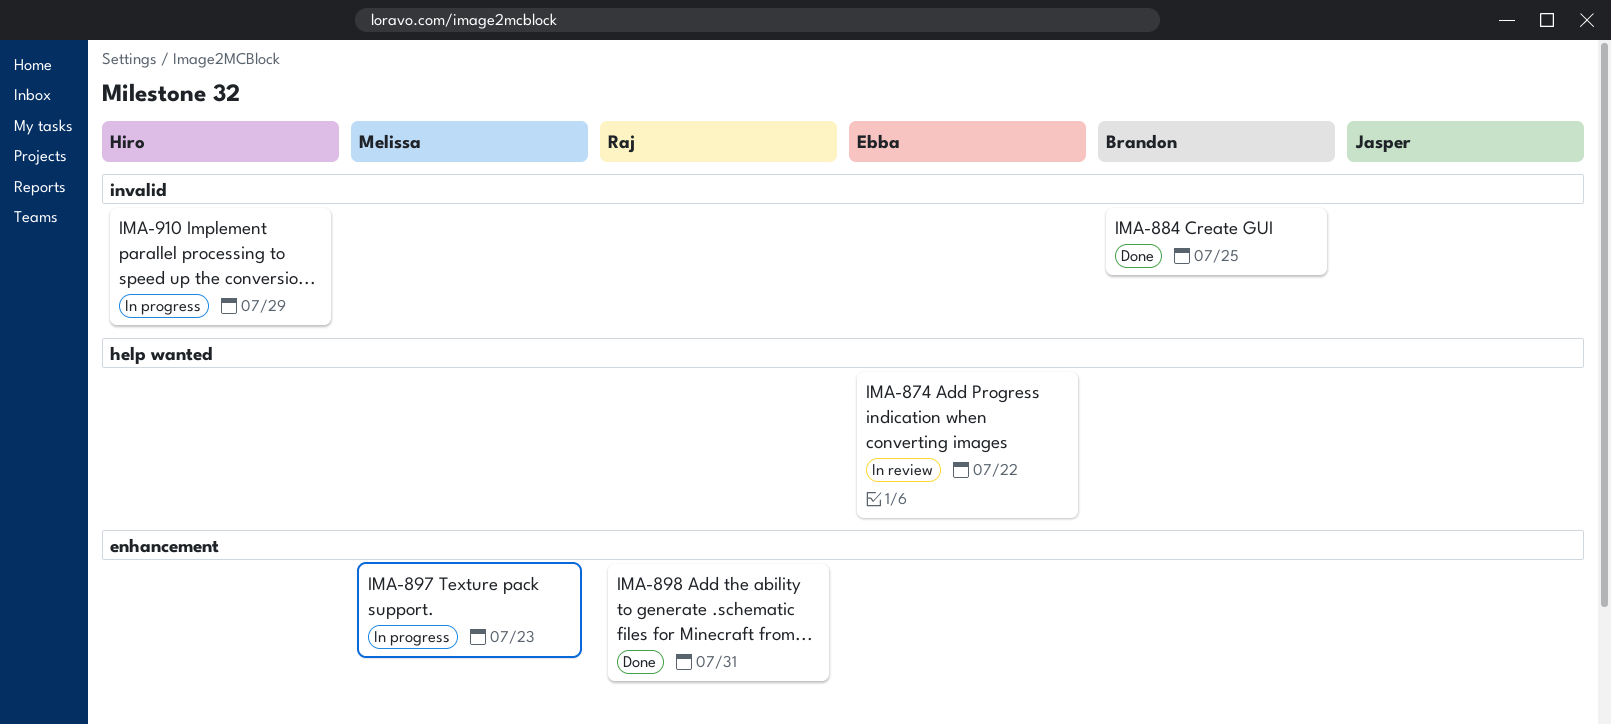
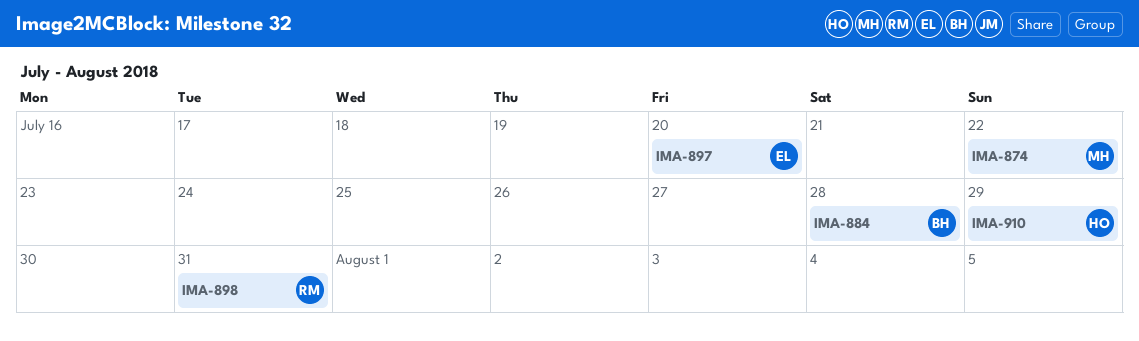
IMA-874, owner: Ebba -> Melissa
IMA-884, due: Jul 25 -> Jul 28
IMA-897, owner: Melissa -> Ebba
IMA-897, due: Jul 23 -> Jul 20

